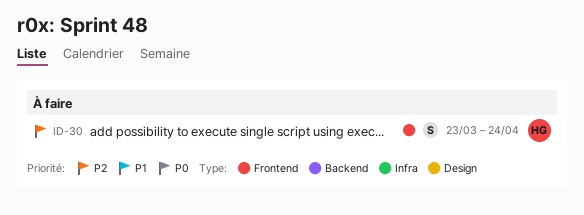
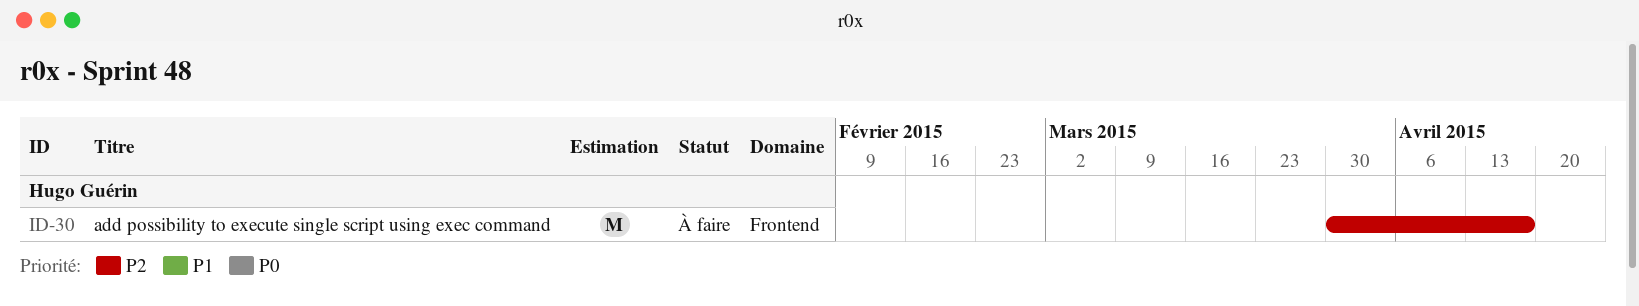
ID-30, estimate: S -> M
ID-30, start: Mar 23 -> Mar 30
ID-30, due: Apr 24 -> Apr 17

